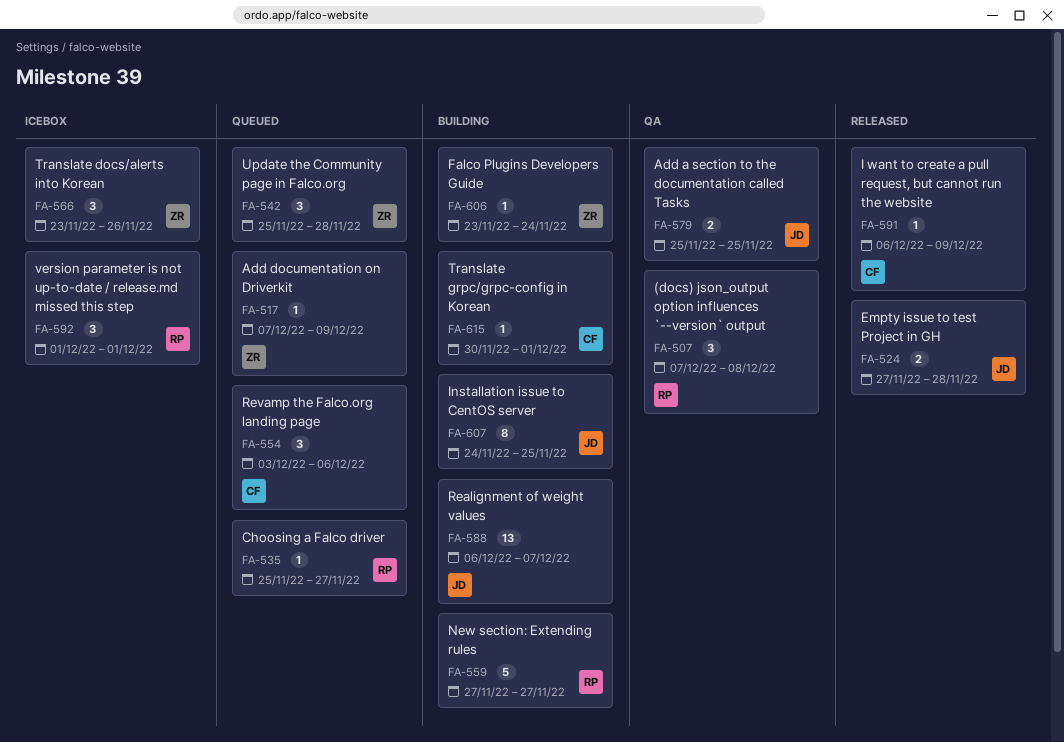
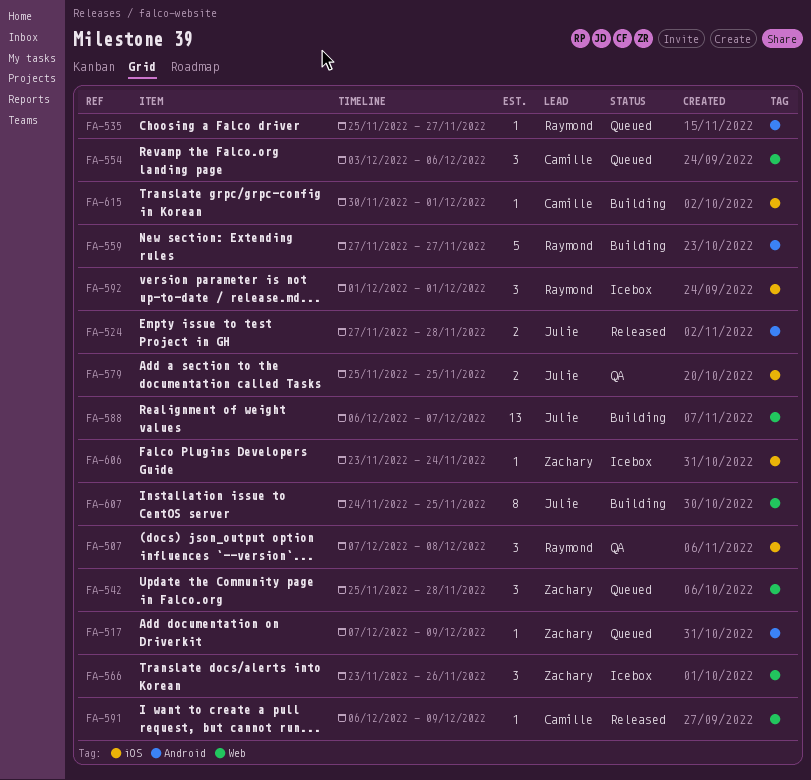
FA-606, status: Building -> Icebox

